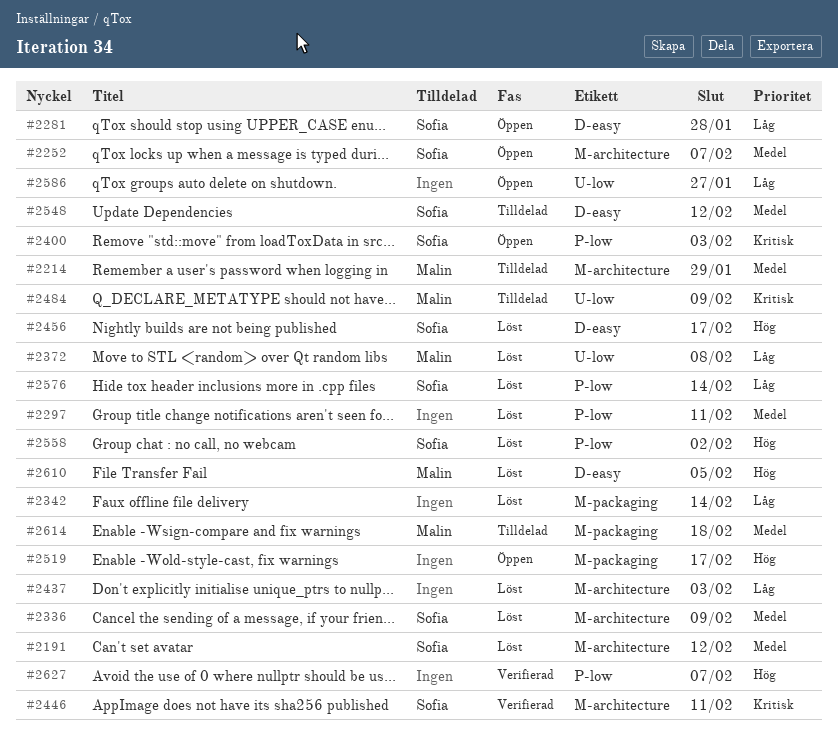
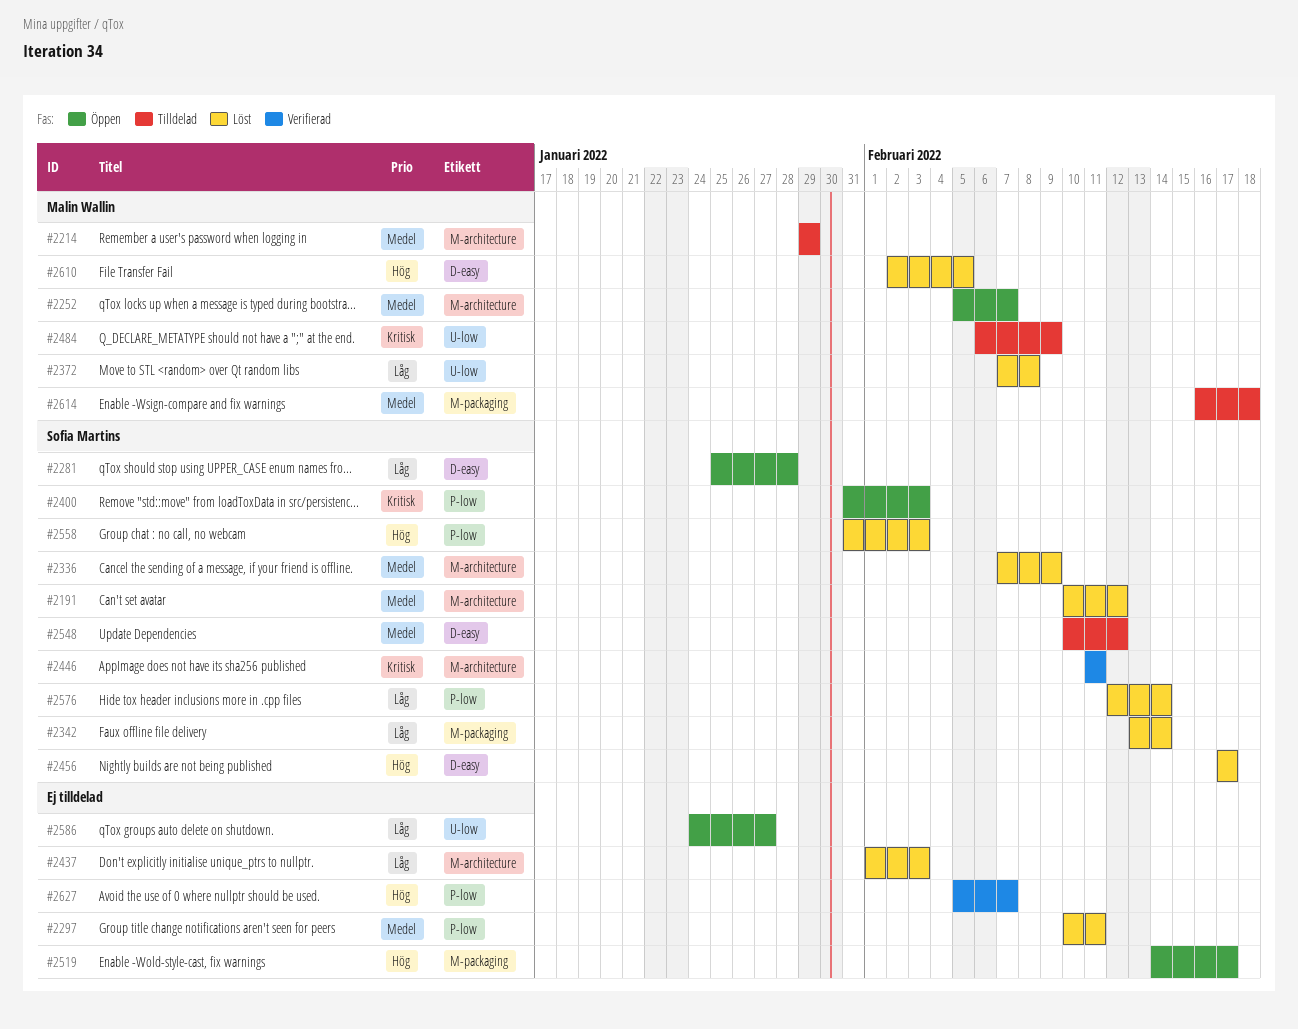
#2252, owner: Sofia Martins -> Malin Wallin
#2342, owner: none -> Sofia Martins
#2558, due: Feb 2 -> Feb 3

